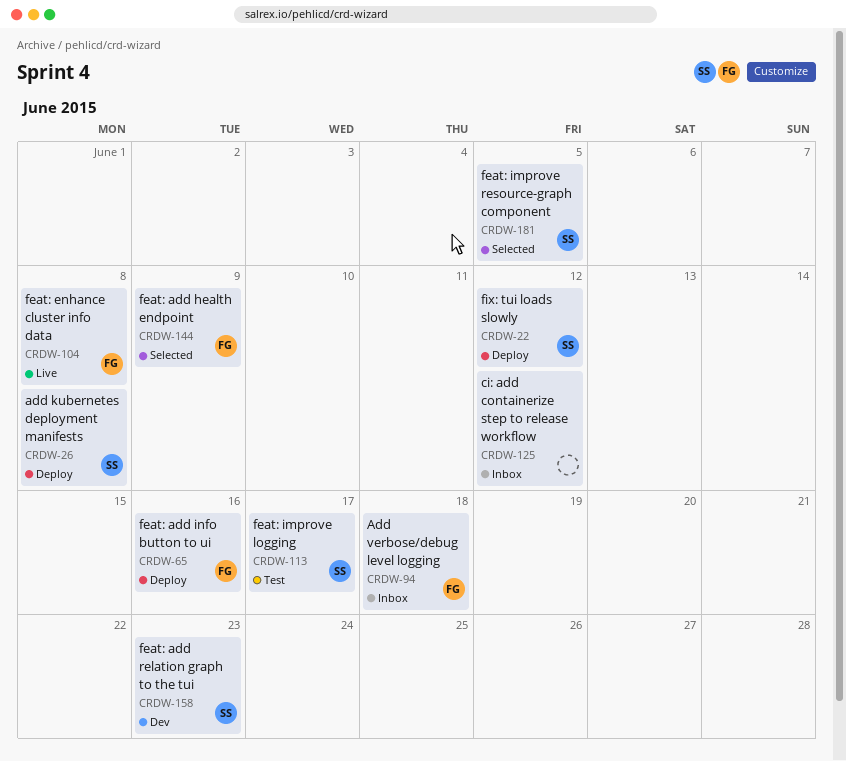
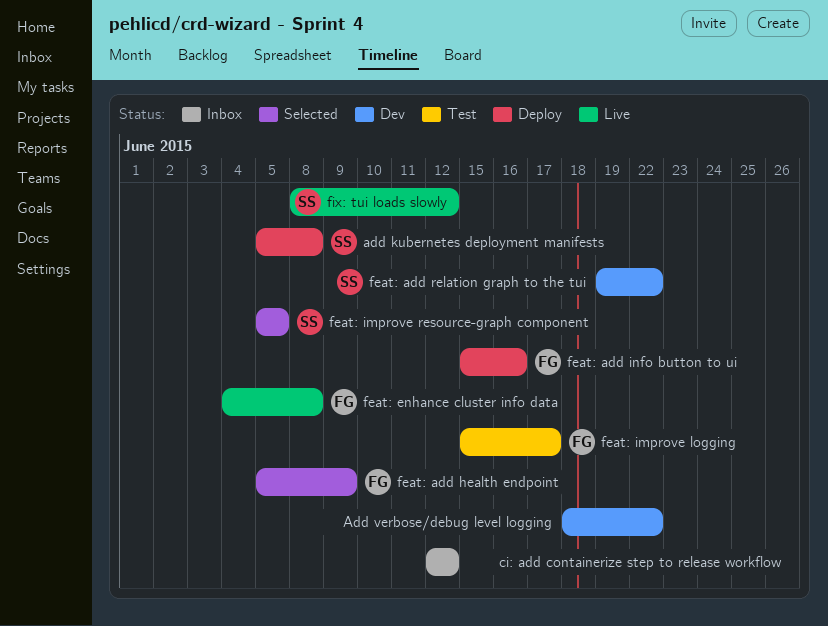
Add verbose/debug level logging, status: Inbox -> Dev
Add verbose/debug level logging, owner: FG -> none
Add verbose/debug level logging, due: Jun 18 -> Jun 22
feat: add relation graph to the tui, due: Jun 23 -> Jun 22
feat: improve logging, owner: SS -> FG
fix: tui loads slowly, status: Deploy -> Live

